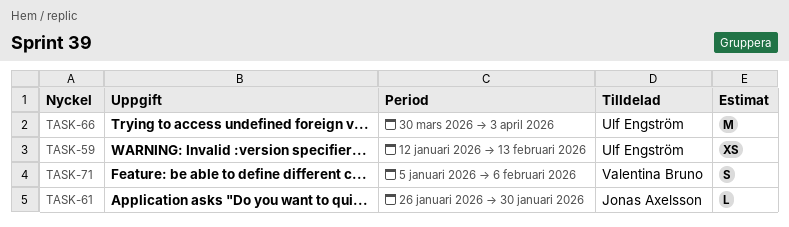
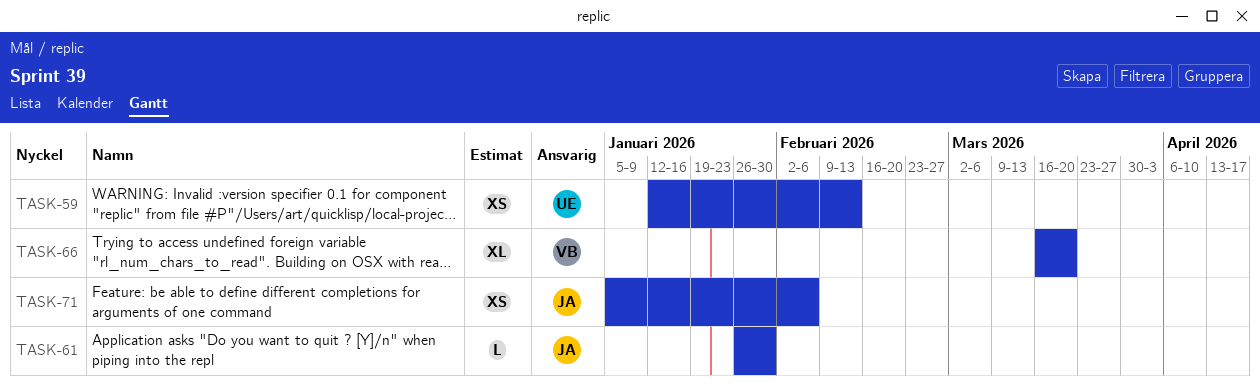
TASK-66, owner: Ulf Engström -> Valentina Bruno
TASK-66, estimate: M -> XL
TASK-66, start: Mar 30 -> Mar 16
TASK-66, due: Apr 3 -> Mar 20
TASK-71, owner: Valentina Bruno -> Jonas Axelsson
TASK-71, estimate: S -> XS

